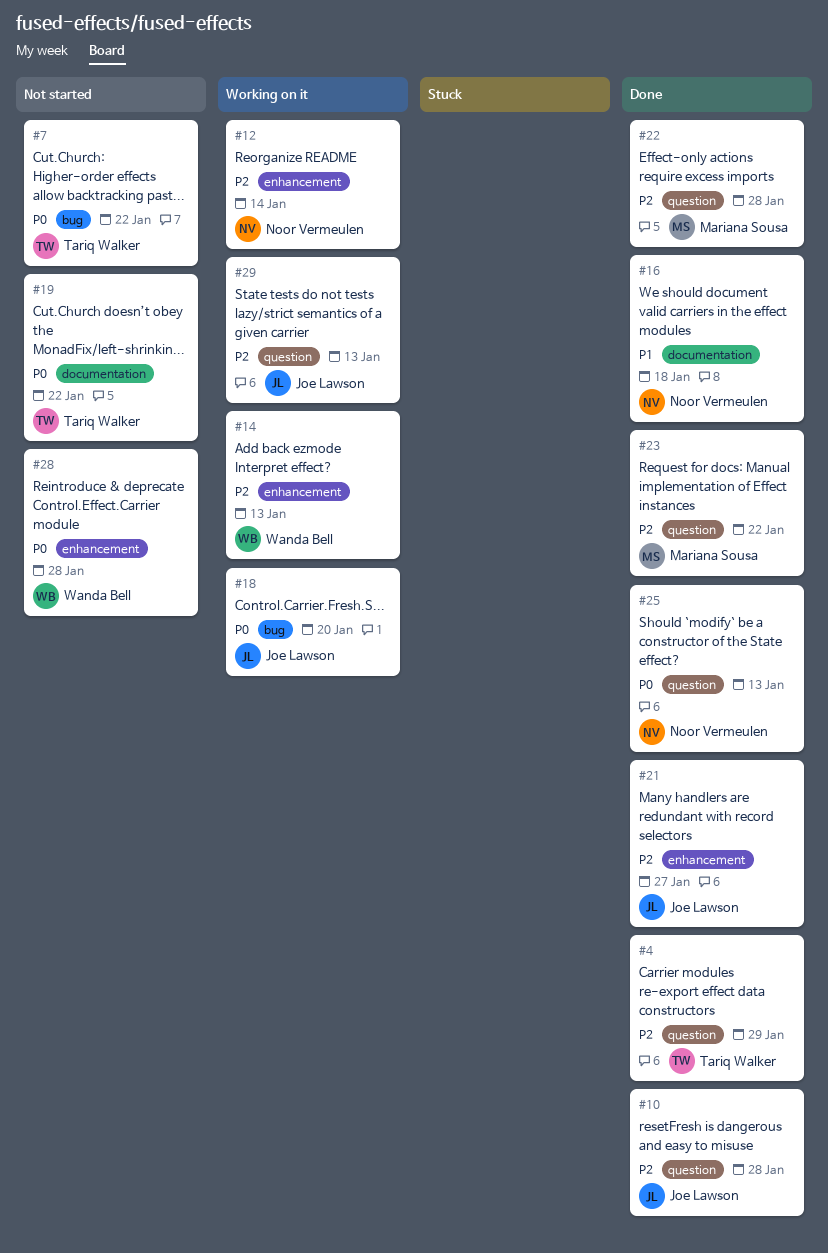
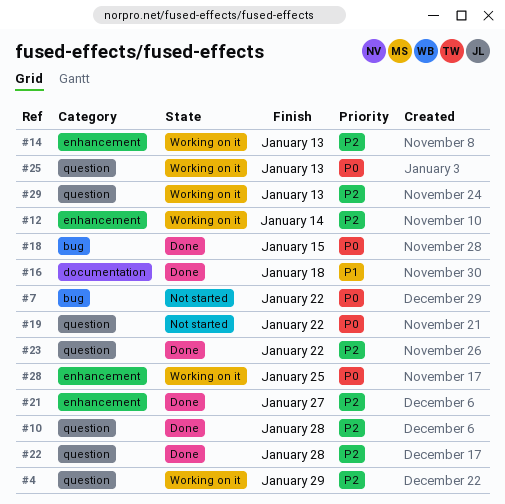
#4, status: Done -> Working on it
#18, status: Working on it -> Done
#18, due: Jan 20 -> Jan 15
#19, label: documentation -> question
#25, status: Done -> Working on it
#28, status: Not started -> Working on it
#28, due: Jan 28 -> Jan 25

